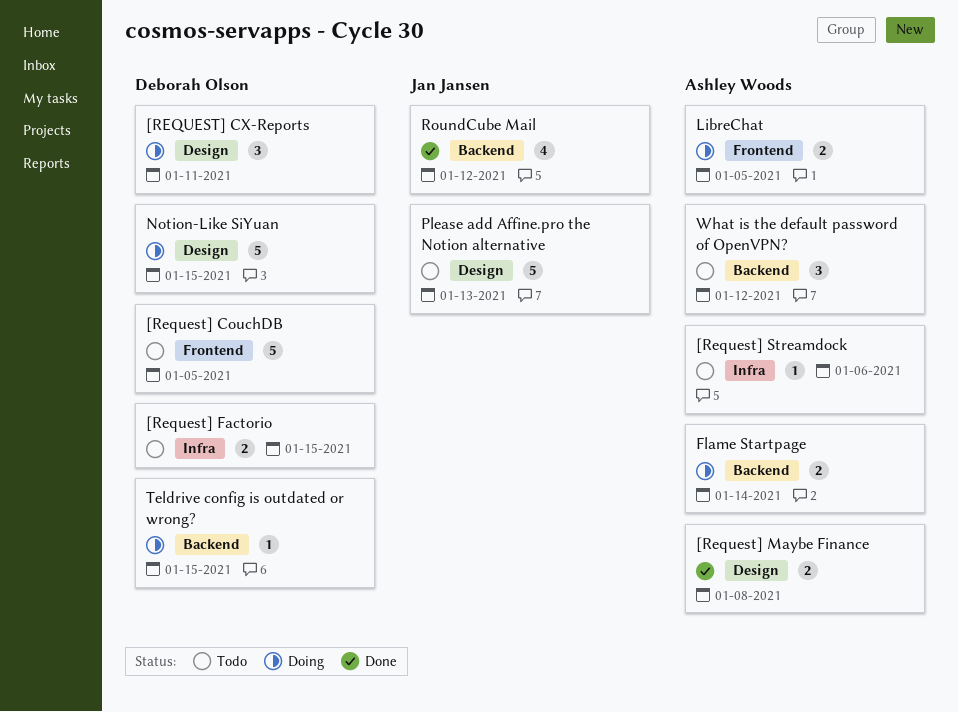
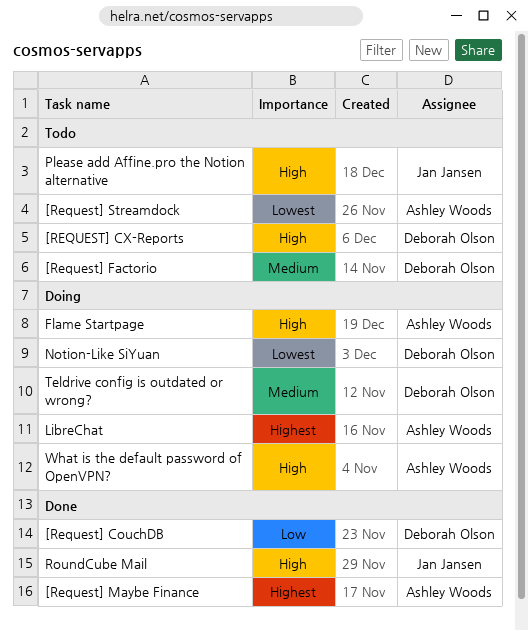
[Request] CouchDB, status: Todo -> Done
[REQUEST] CX-Reports, status: Doing -> Todo
What is the default password of OpenVPN?, status: Todo -> Doing

